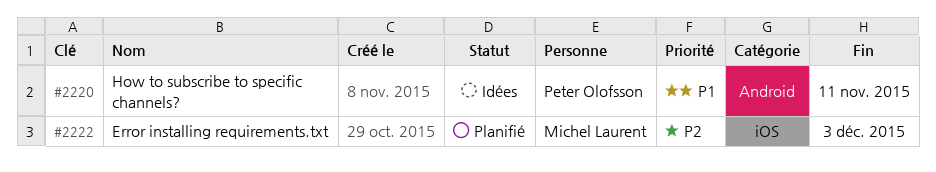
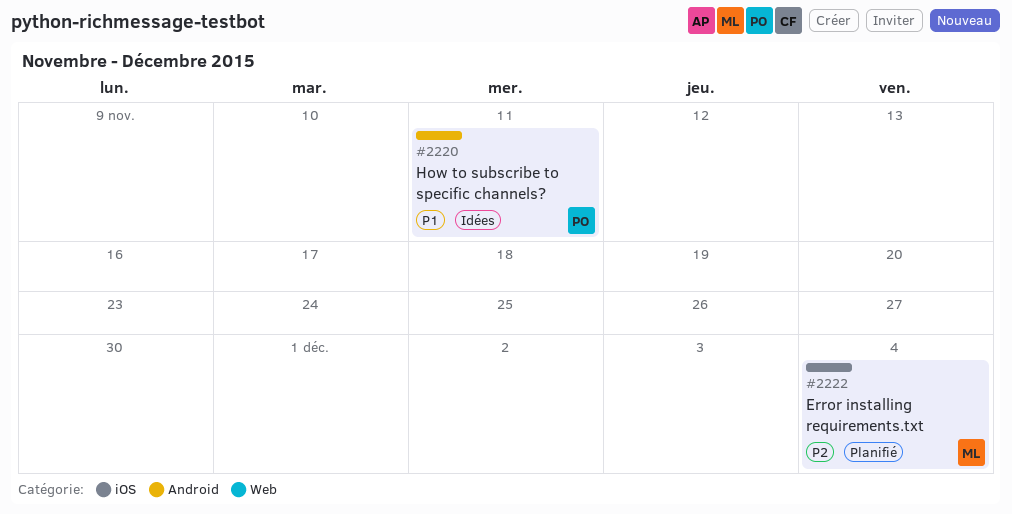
#2222, due: Dec 3 -> Dec 4

